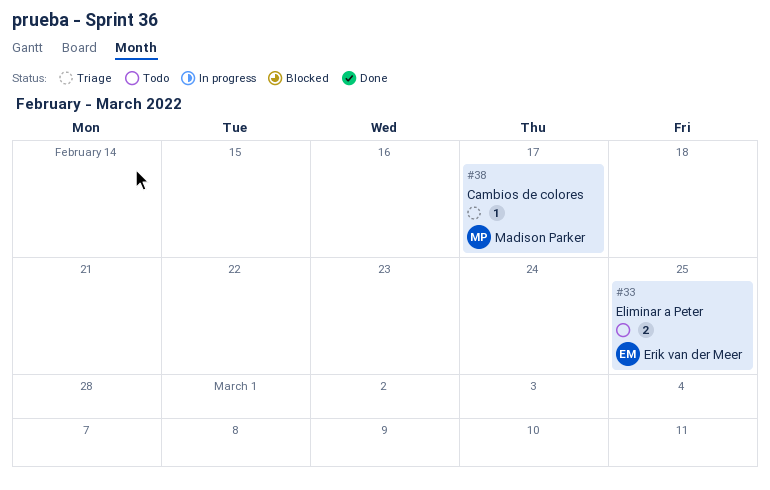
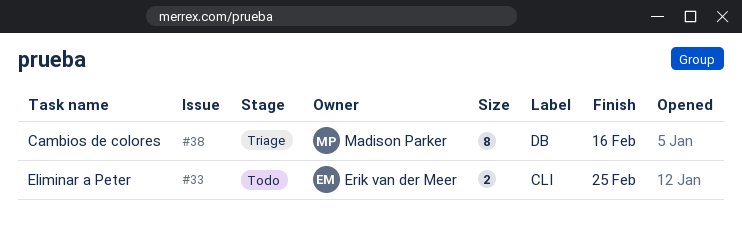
#38, estimate: 1 -> 8
#38, due: Feb 17 -> Feb 16

